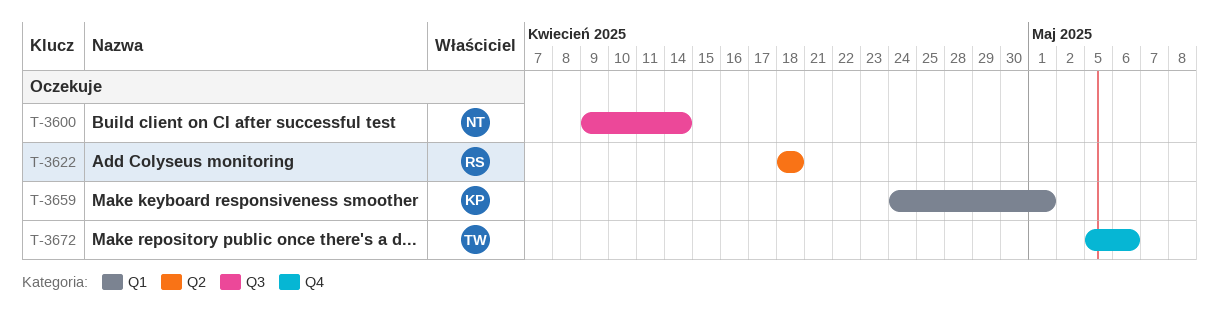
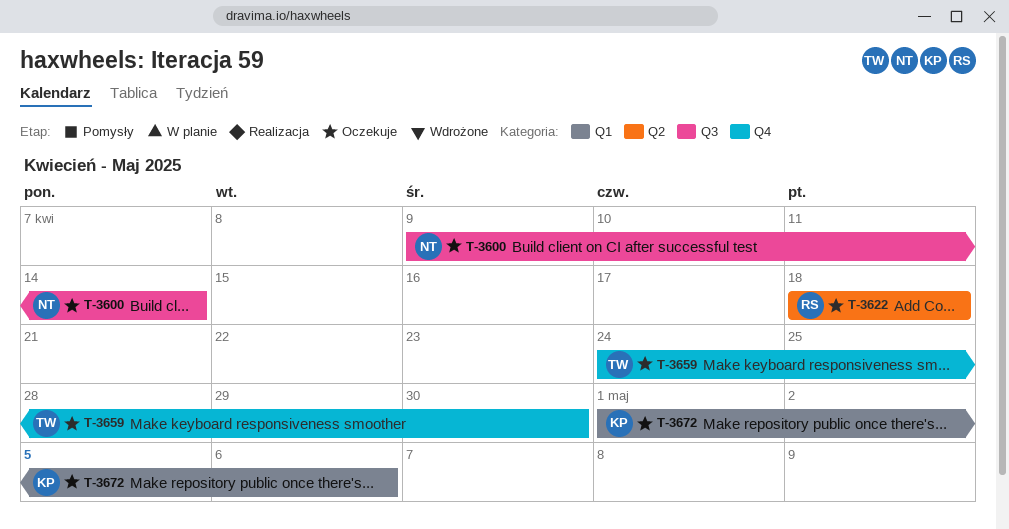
T-3659, owner: KP -> TW
T-3659, label: Q1 -> Q4
T-3659, due: May 1 -> Apr 30
T-3672, owner: TW -> KP
T-3672, label: Q4 -> Q1
T-3672, start: May 5 -> May 1

